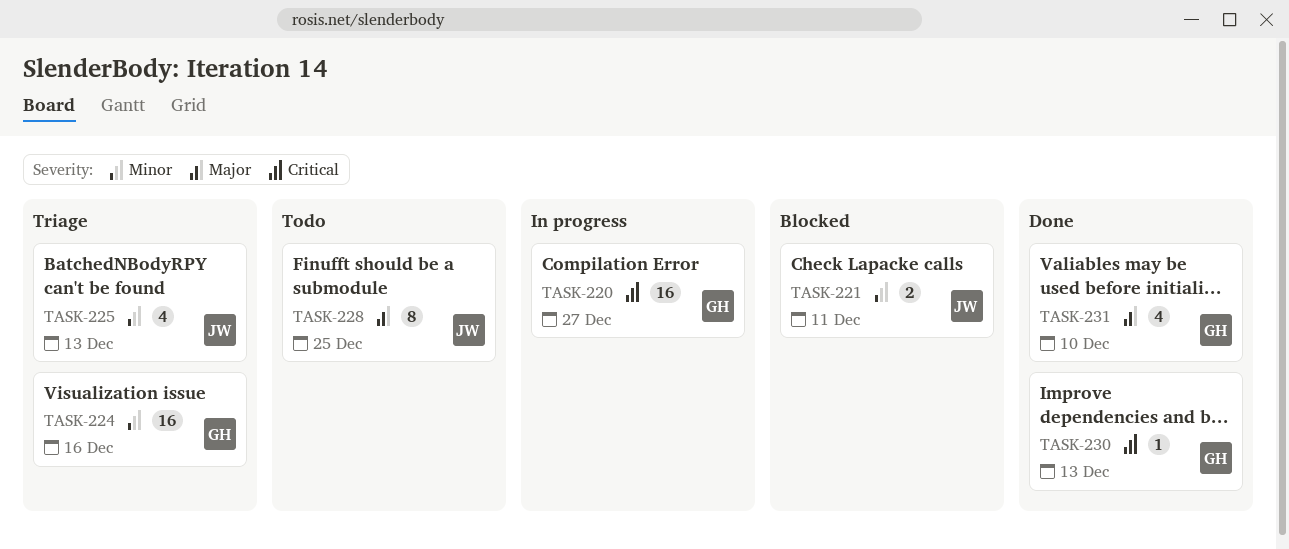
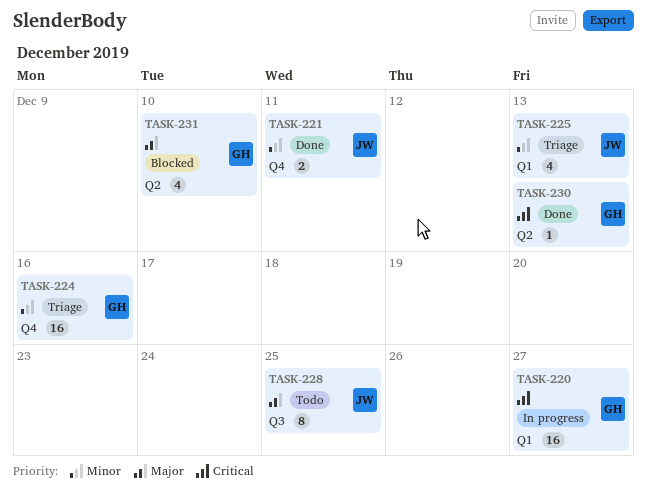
TASK-221, status: Blocked -> Done
TASK-231, status: Done -> Blocked

